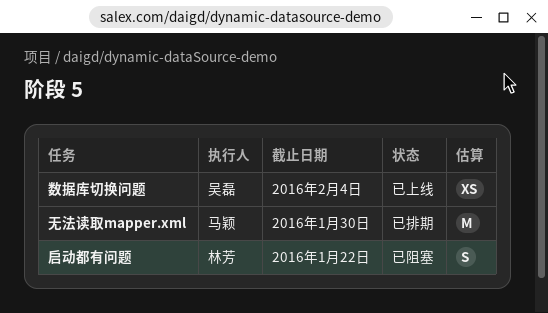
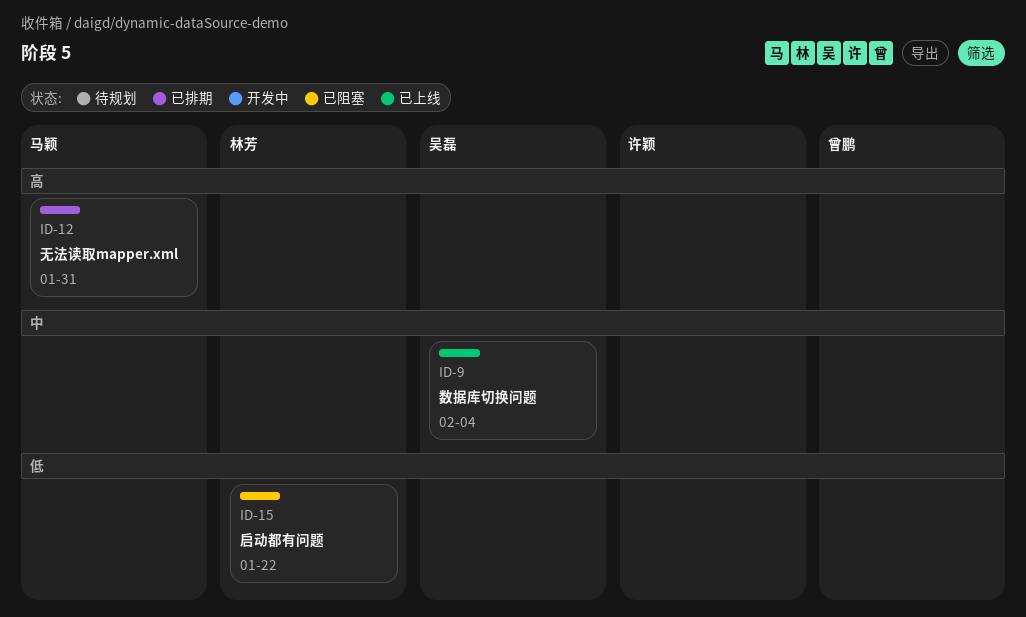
无法读取mapper.xml, due: Jan 30 -> Jan 31

